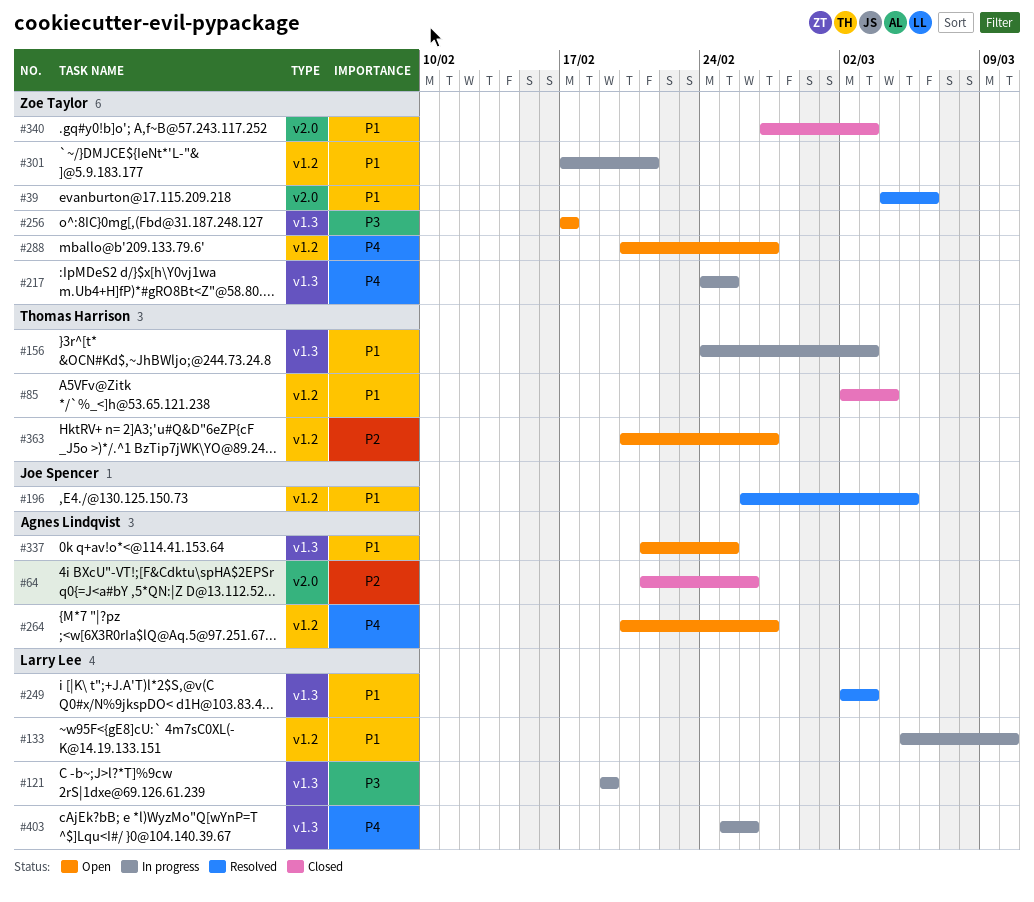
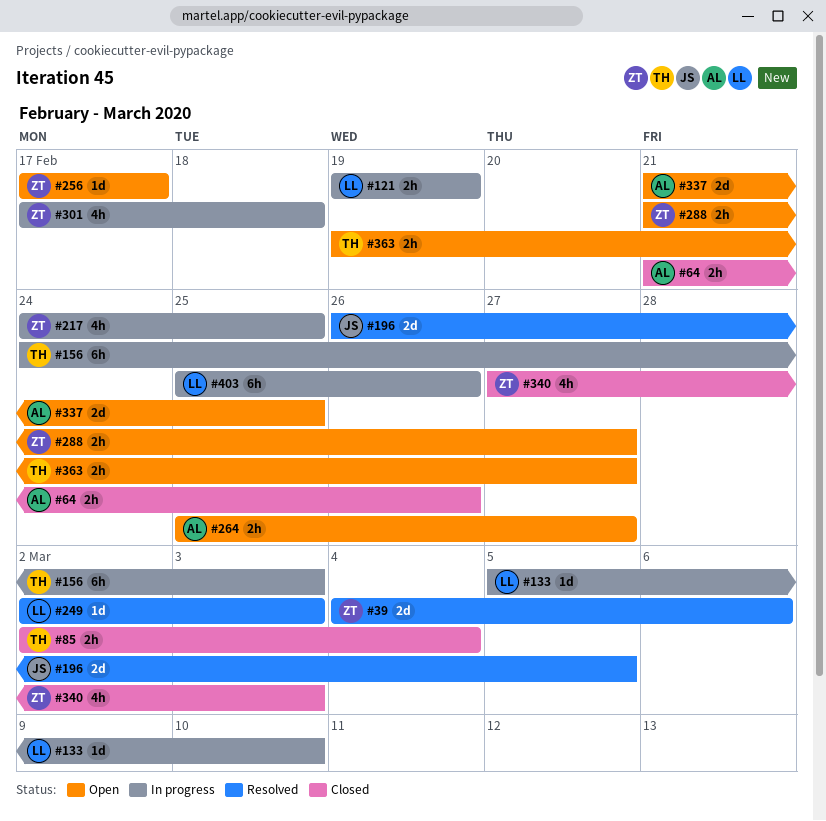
#264, start: Feb 20 -> Feb 25
#288, start: Feb 20 -> Feb 21
#301, due: Feb 21 -> Feb 18
#363, start: Feb 20 -> Feb 19

